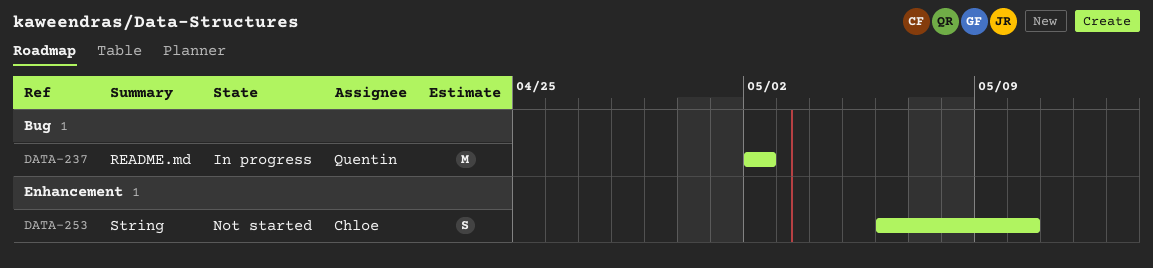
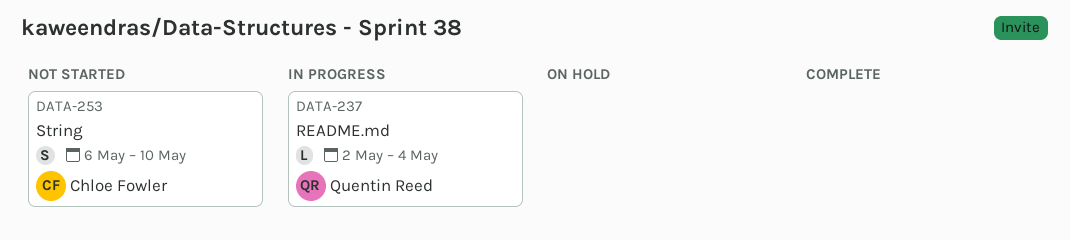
DATA-237, estimate: M -> L
DATA-237, due: May 2 -> May 4

